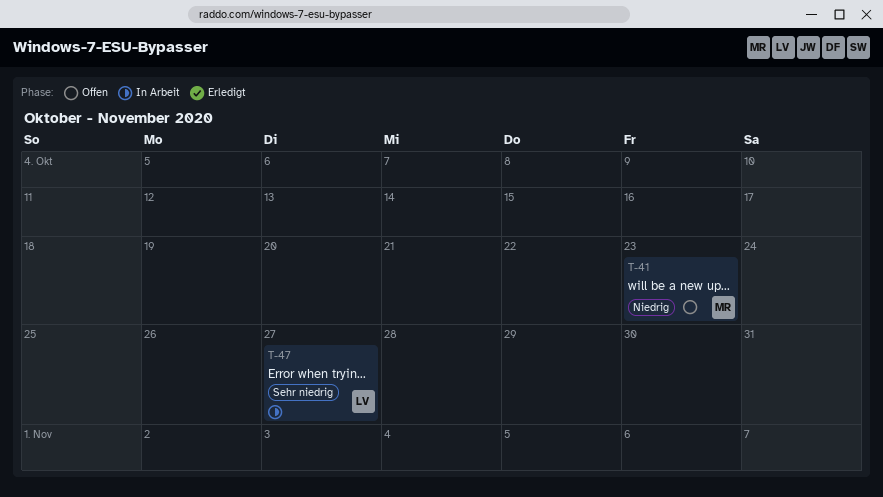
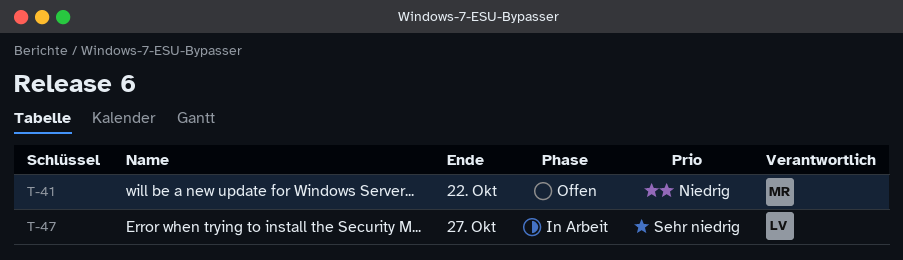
T-41, due: Oct 23 -> Oct 22

